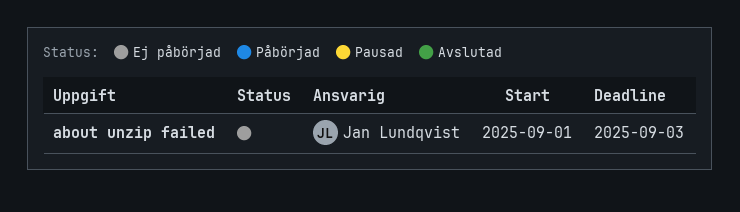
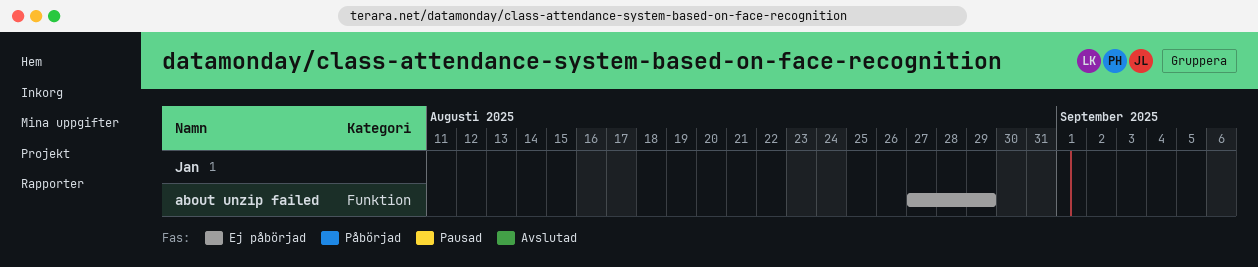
about unzip failed, start: Sep 1 -> Aug 27
about unzip failed, due: Sep 3 -> Aug 29

